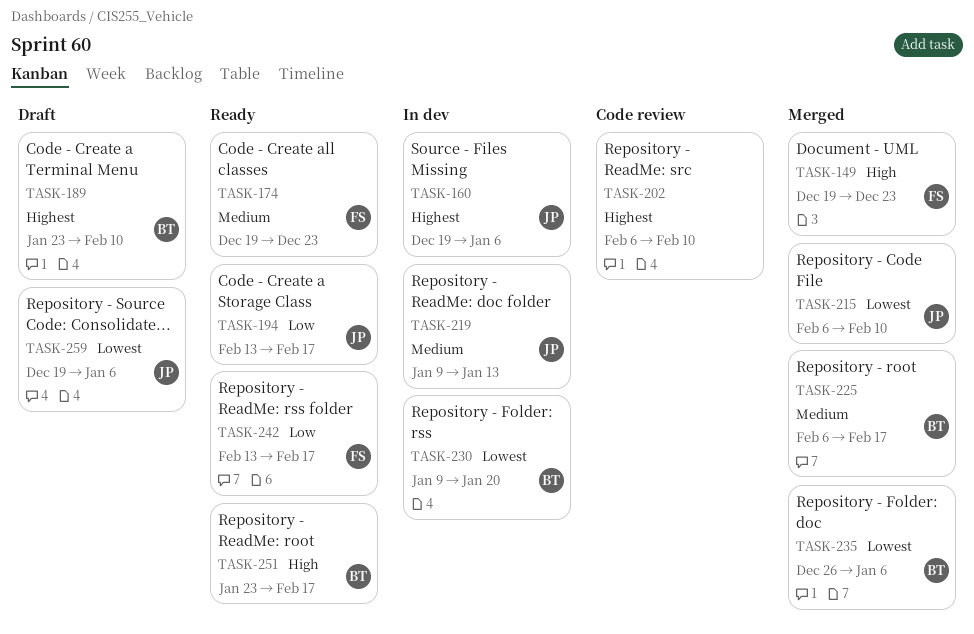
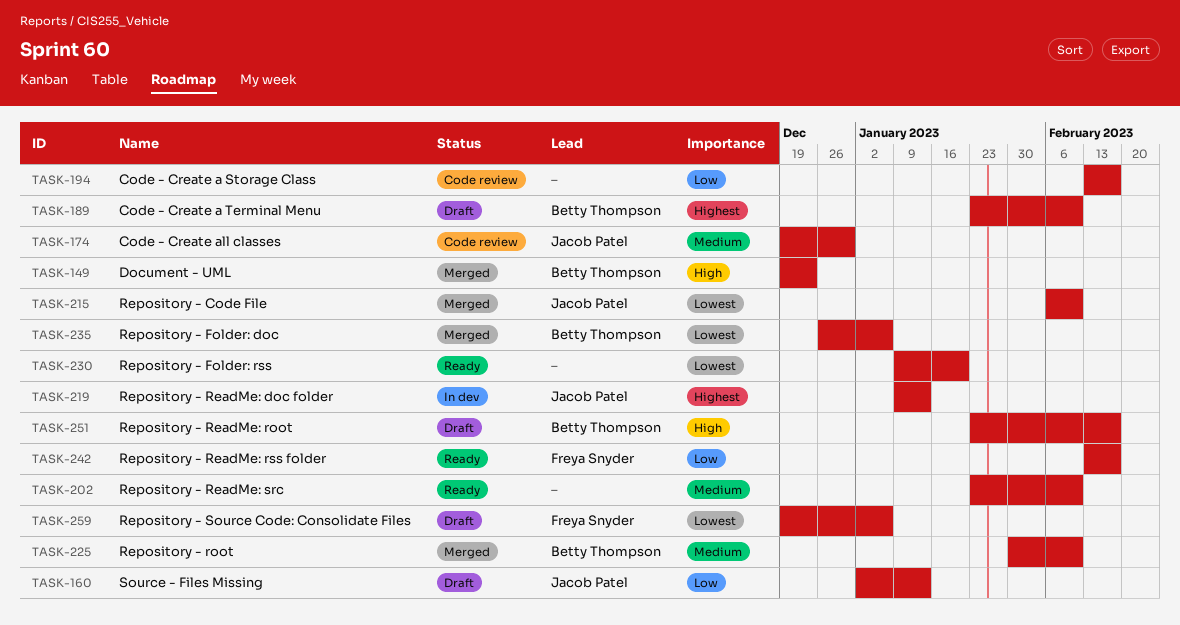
TASK-149, owner: Freya Snyder -> Betty Thompson
TASK-160, status: In dev -> Draft
TASK-160, priority: Highest -> Low
TASK-160, start: Dec 19 -> Jan 2
TASK-160, due: Jan 6 -> Jan 13
TASK-174, status: Ready -> Code review
TASK-174, owner: Freya Snyder -> Jacob Patel
TASK-174, due: Dec 23 -> Dec 30
TASK-194, status: Ready -> Code review
TASK-194, owner: Jacob Patel -> none
TASK-202, status: Code review -> Ready
TASK-202, priority: Highest -> Medium
TASK-202, start: Feb 6 -> Jan 23
TASK-219, priority: Medium -> Highest
TASK-225, start: Feb 6 -> Jan 30
TASK-225, due: Feb 17 -> Feb 10
TASK-230, status: In dev -> Ready
TASK-230, owner: Betty Thompson -> none
TASK-251, status: Ready -> Draft
TASK-259, owner: Jacob Patel -> Freya Snyder

